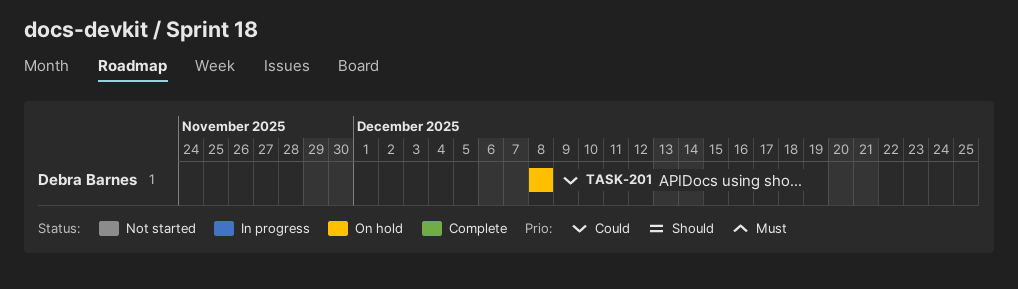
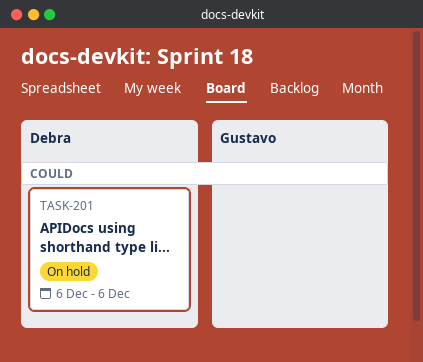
TASK-201, start: Dec 8 -> Dec 6
TASK-201, due: Dec 8 -> Dec 6

